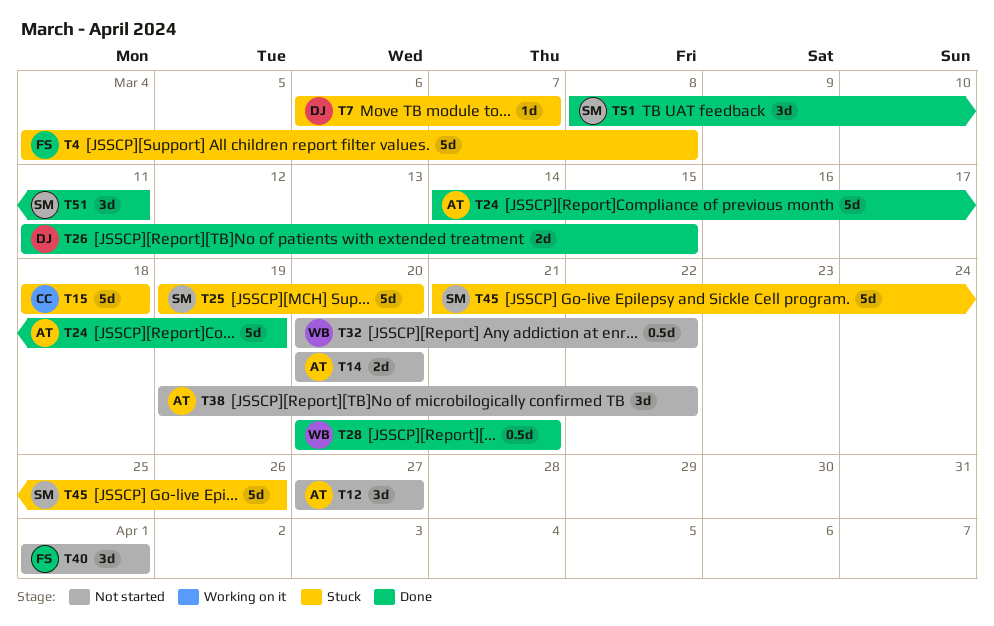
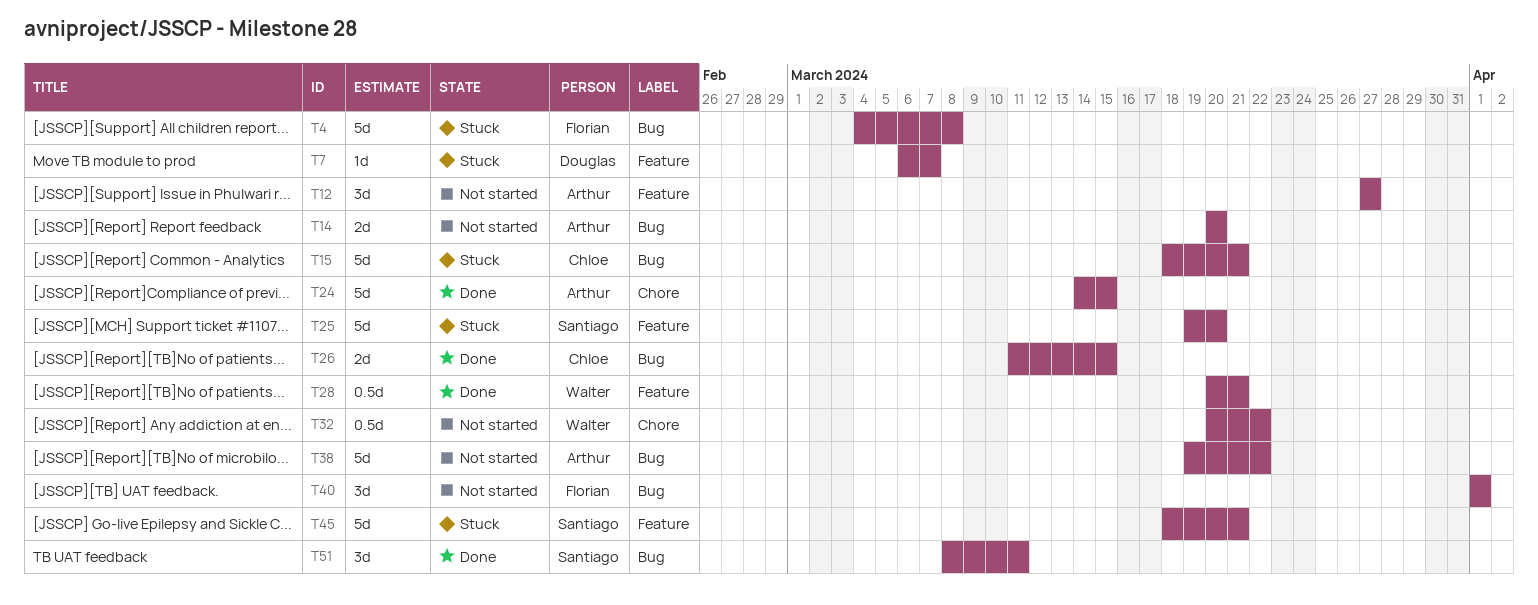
T15, due: Mar 18 -> Mar 21
T24, due: Mar 19 -> Mar 15
T26, owner: Douglas -> Chloe
T38, estimate: 3d -> 5d
T45, start: Mar 21 -> Mar 18
T45, due: Mar 26 -> Mar 21

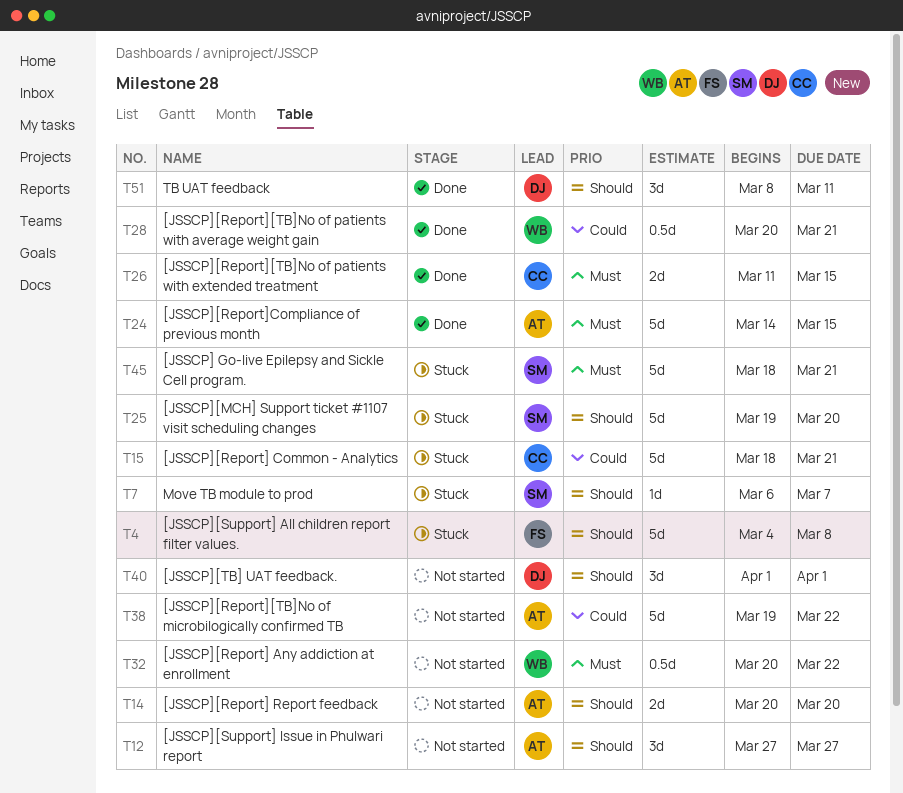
T7, owner: Douglas -> Santiago
T40, owner: Florian -> Douglas
T51, owner: Santiago -> Douglas

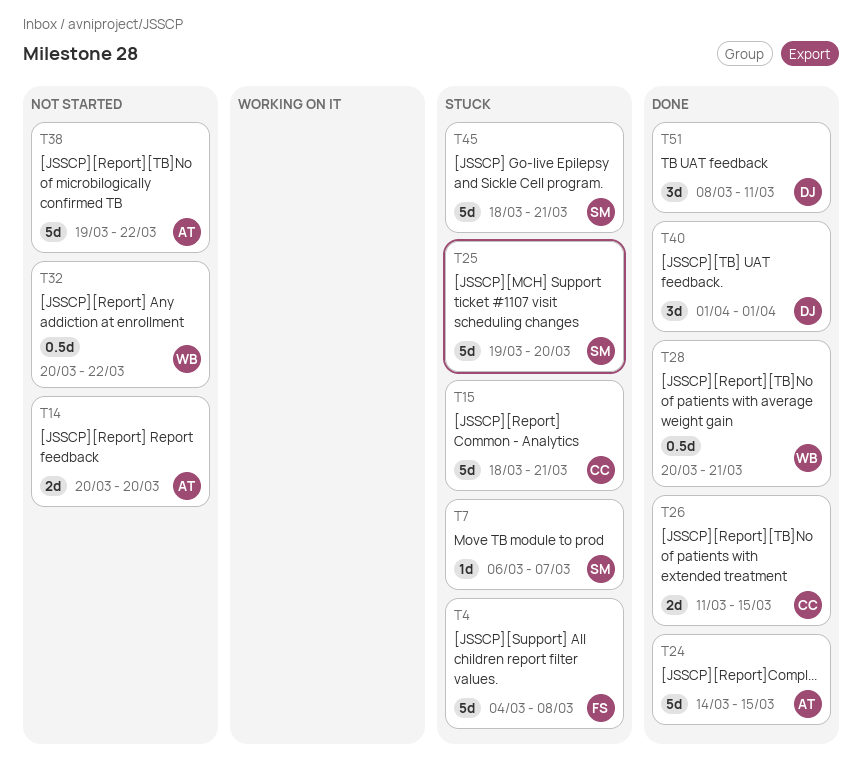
T12: present -> none
T40, status: Not started -> Done

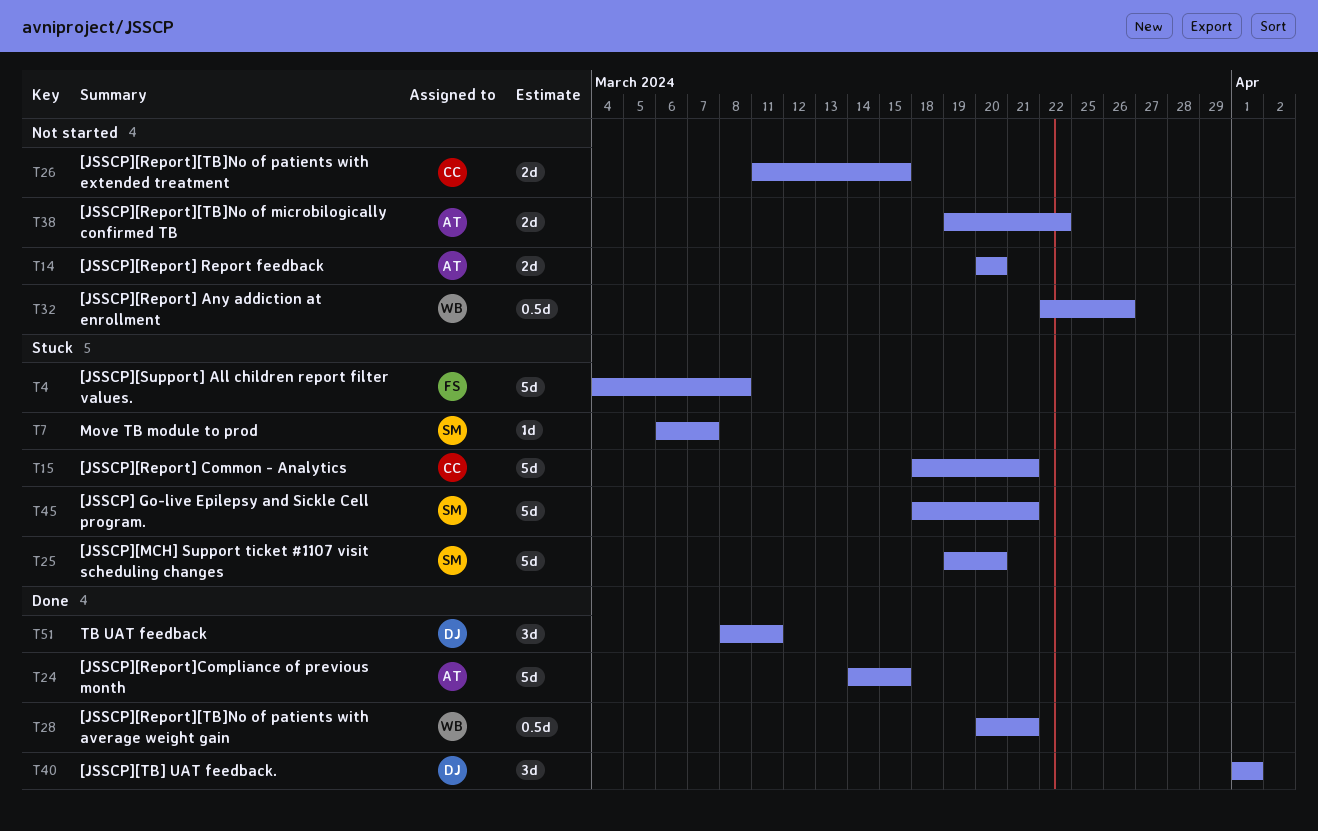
T26, status: Done -> Not started
T32, start: Mar 20 -> Mar 22
T32, due: Mar 22 -> Mar 26
T38, estimate: 5d -> 2d

